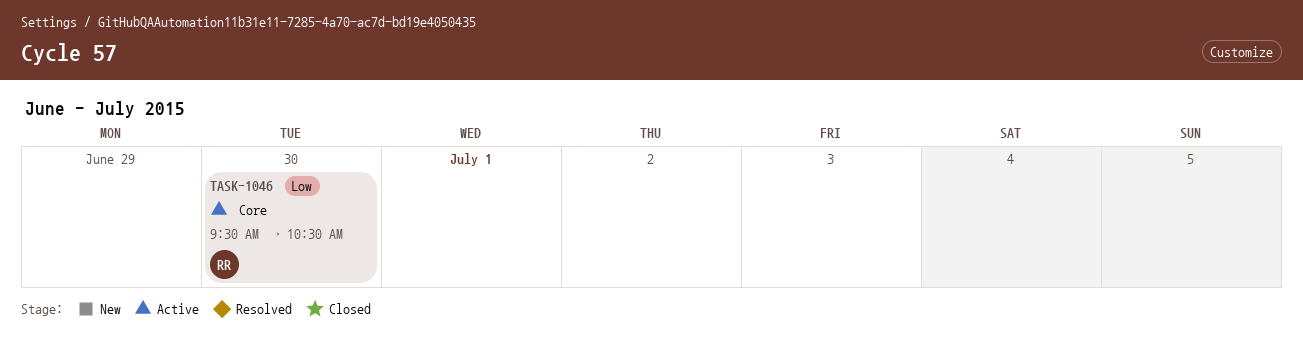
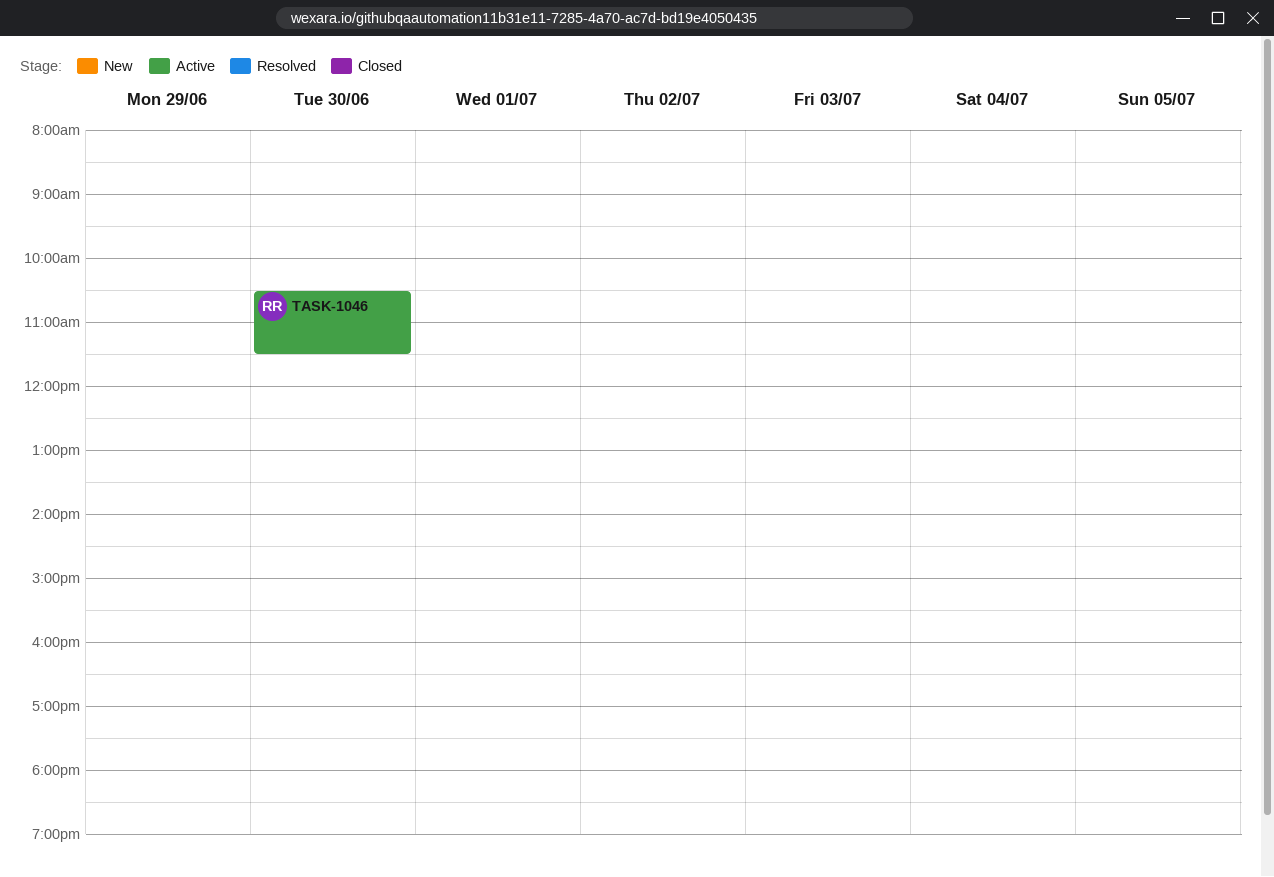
TASK-1046, begins: 09:30 -> 10:30
TASK-1046, ends: 10:30 -> 11:30

